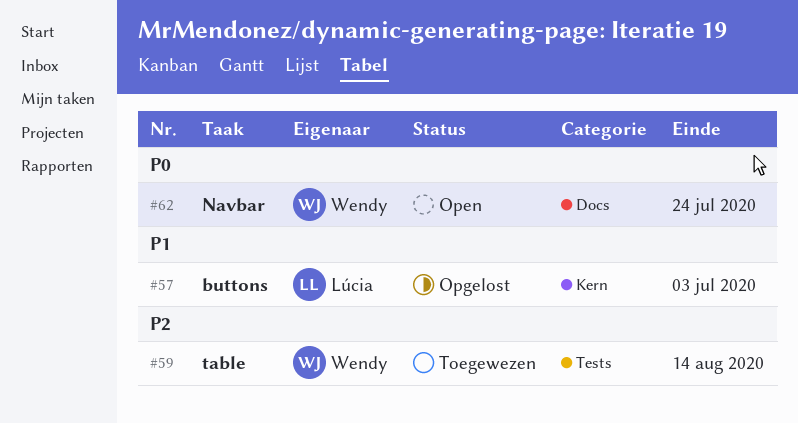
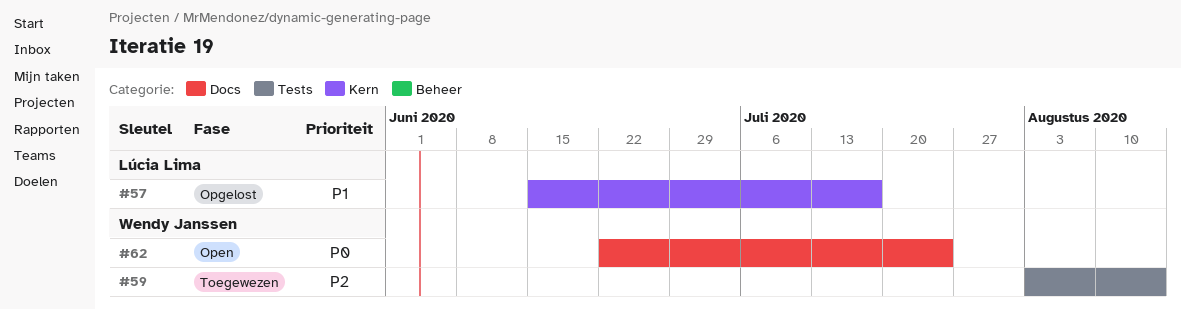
#57, due: Jul 3 -> Jul 17

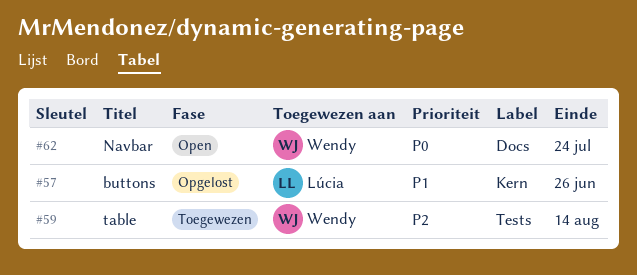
#57, due: Jul 17 -> Jun 26

